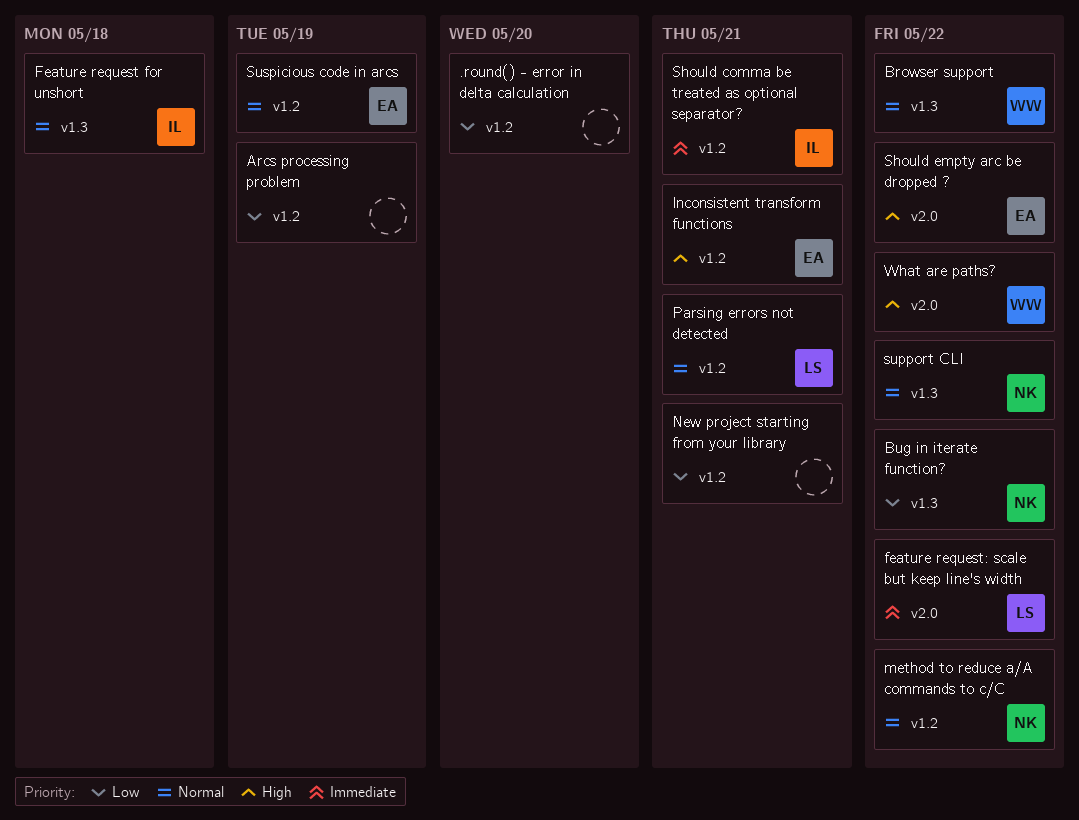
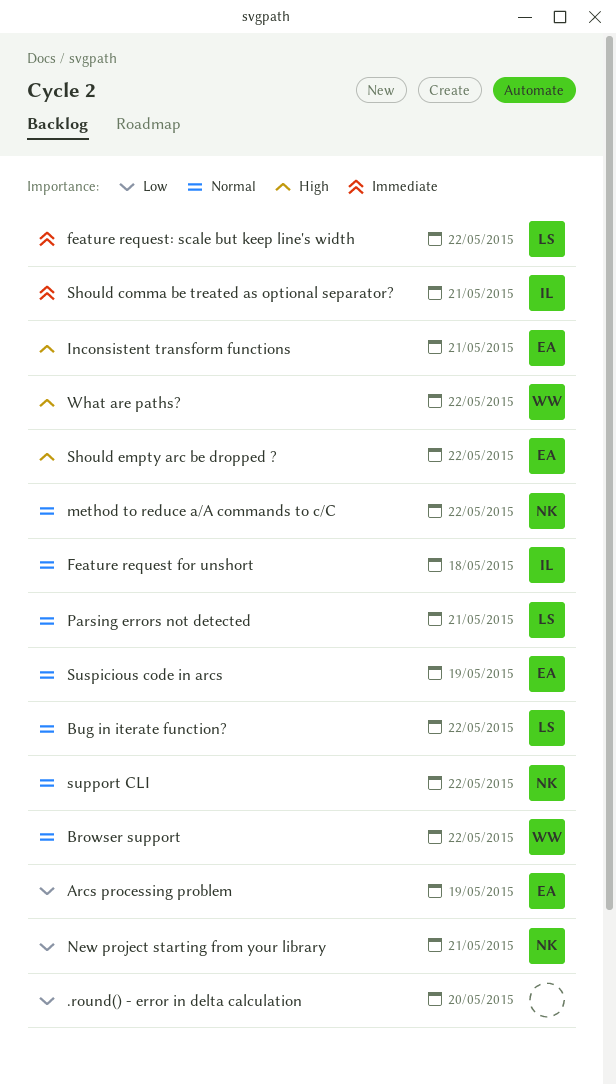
Arcs processing problem, owner: none -> EA
Bug in iterate function?, owner: NK -> LS
Bug in iterate function?, priority: Low -> Normal
New project starting from your library, owner: none -> NK

